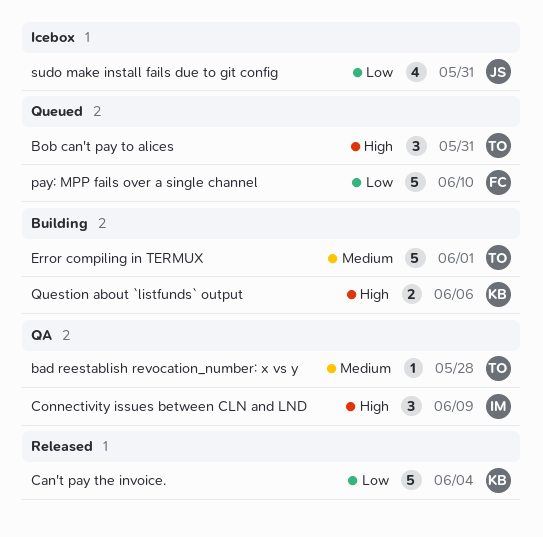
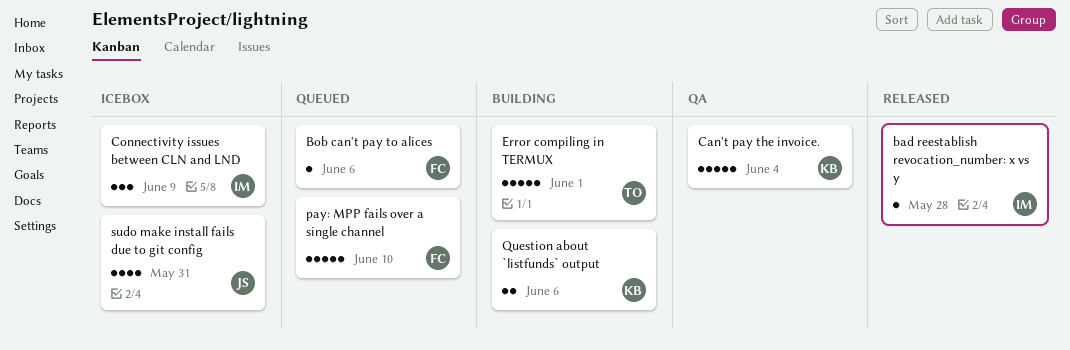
bad reestablish revocation_number: x vs y, status: QA -> Released
bad reestablish revocation_number: x vs y, owner: TO -> IM
Bob can't pay to alices, owner: TO -> FC
Bob can't pay to alices, estimate: 3 -> 1
Bob can't pay to alices, due: May 31 -> Jun 6
Can't pay the invoice., status: Released -> QA
Connectivity issues between CLN and LND, status: QA -> Icebox

